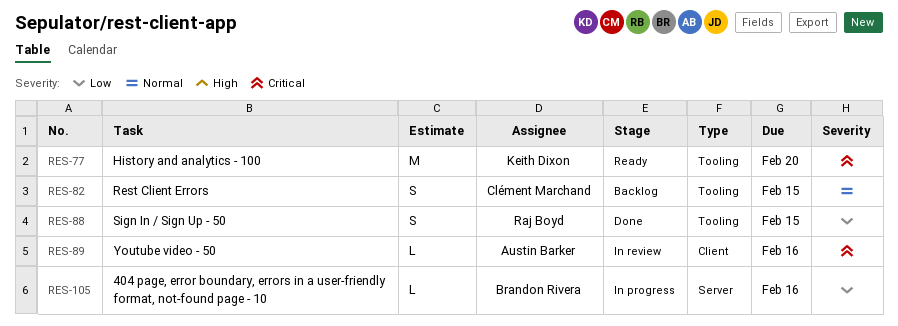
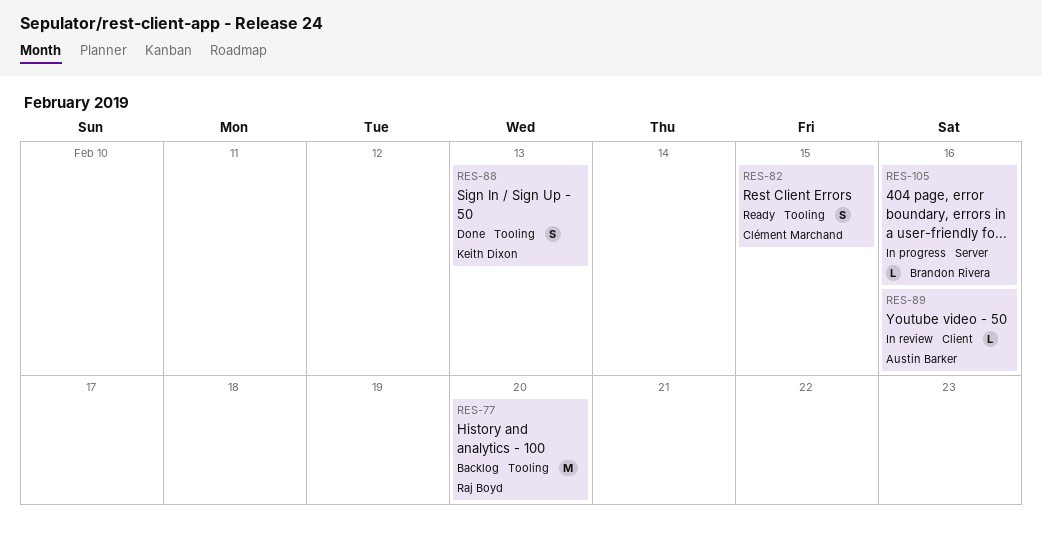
RES-77, status: Ready -> Backlog
RES-77, owner: Keith Dixon -> Raj Boyd
RES-82, status: Backlog -> Ready
RES-88, owner: Raj Boyd -> Keith Dixon
RES-88, due: Feb 15 -> Feb 13

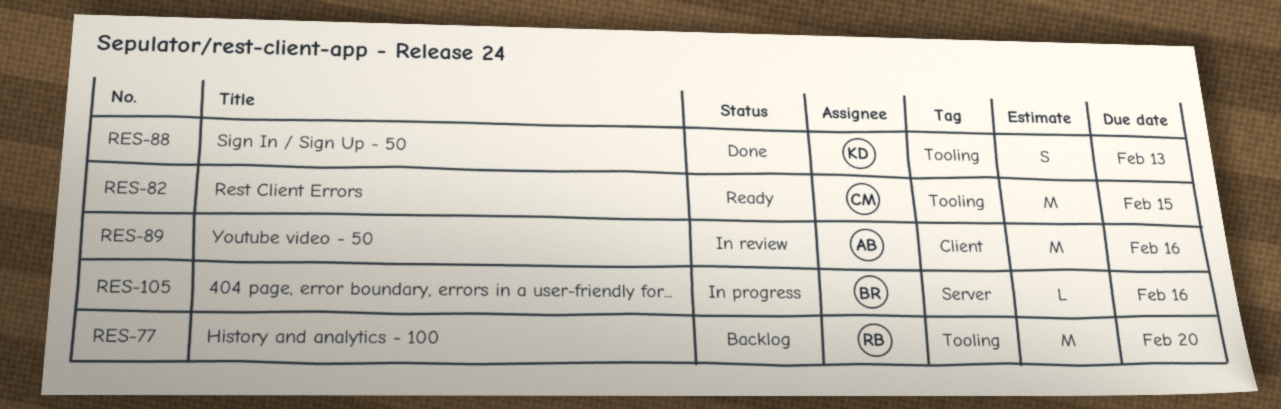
RES-82, estimate: S -> M
RES-89, estimate: L -> M

